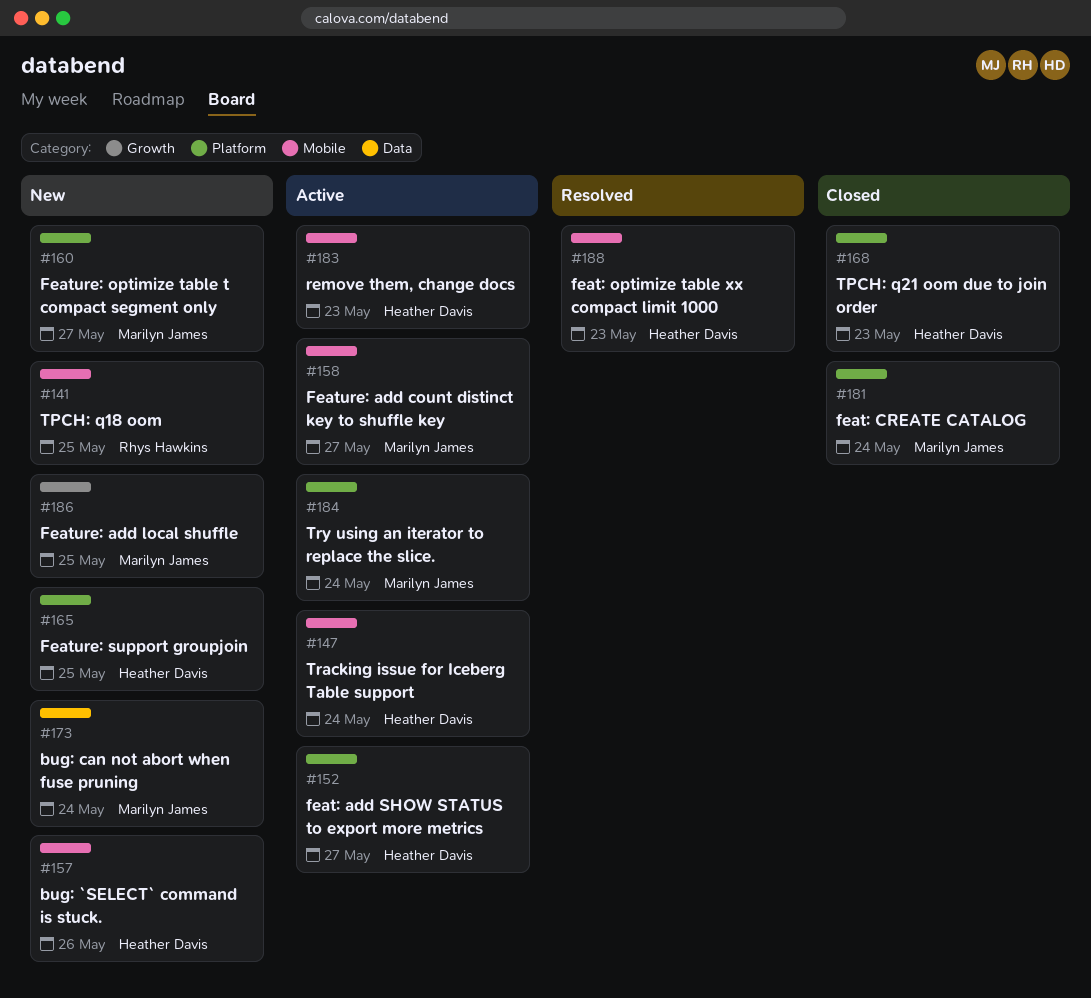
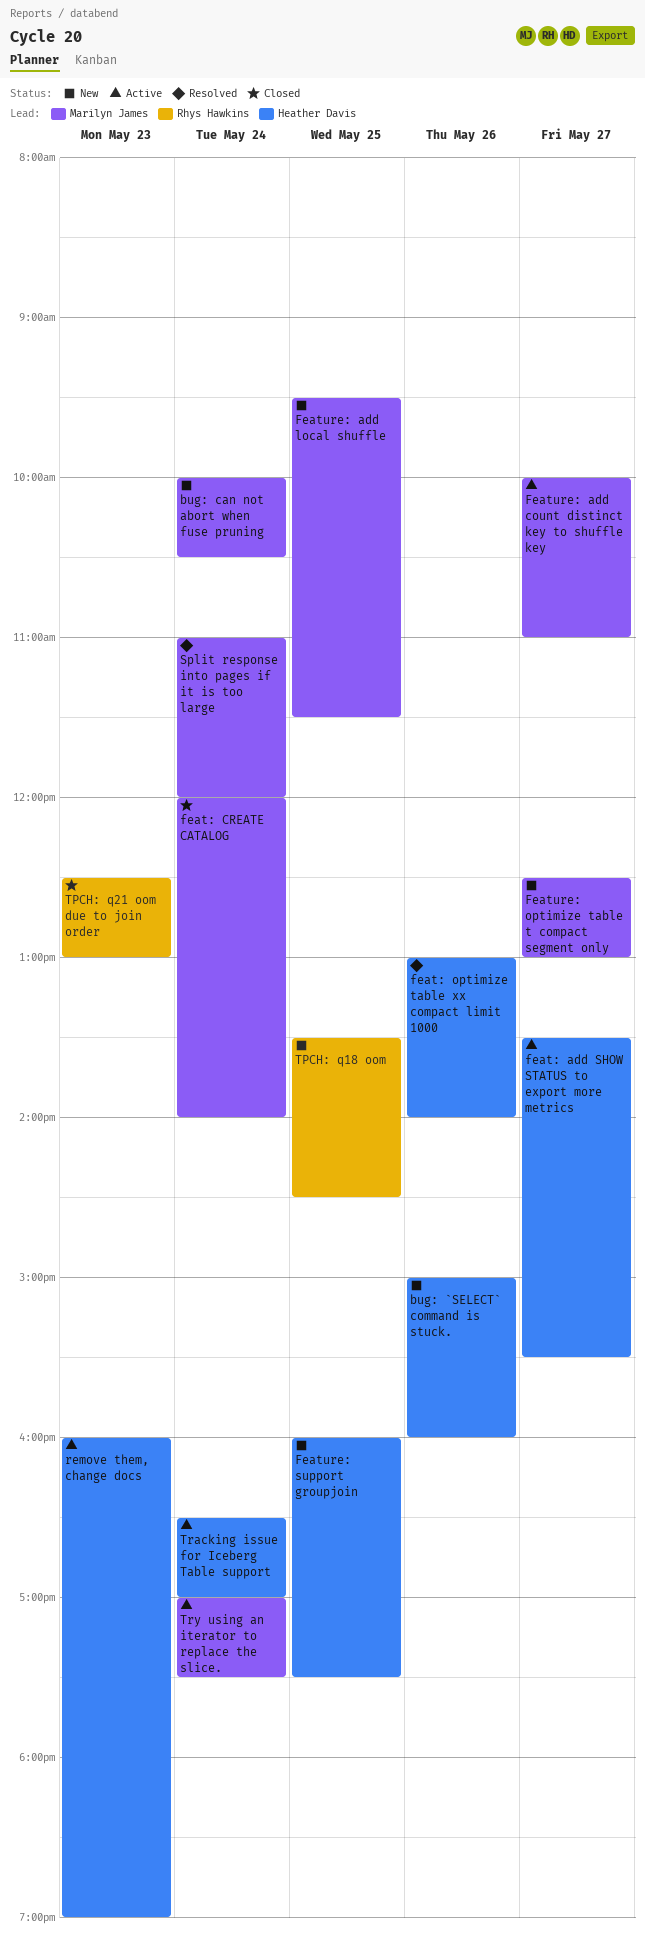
feat: optimize table xx compact limit 1000, day: May 23 -> May 26
Split response into pages if it is too large: none -> present
TPCH: q21 oom due to join order, owner: Heather Davis -> Rhys Hawkins

